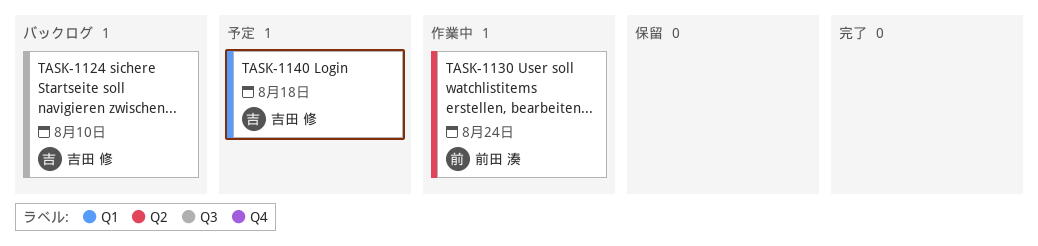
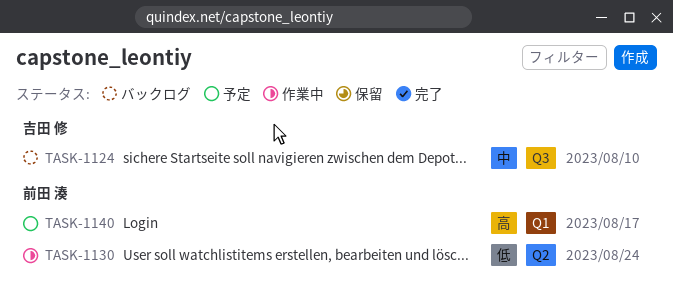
TASK-1140, owner: 吉田 修 -> 前田 湊
TASK-1140, due: Aug 18 -> Aug 17

